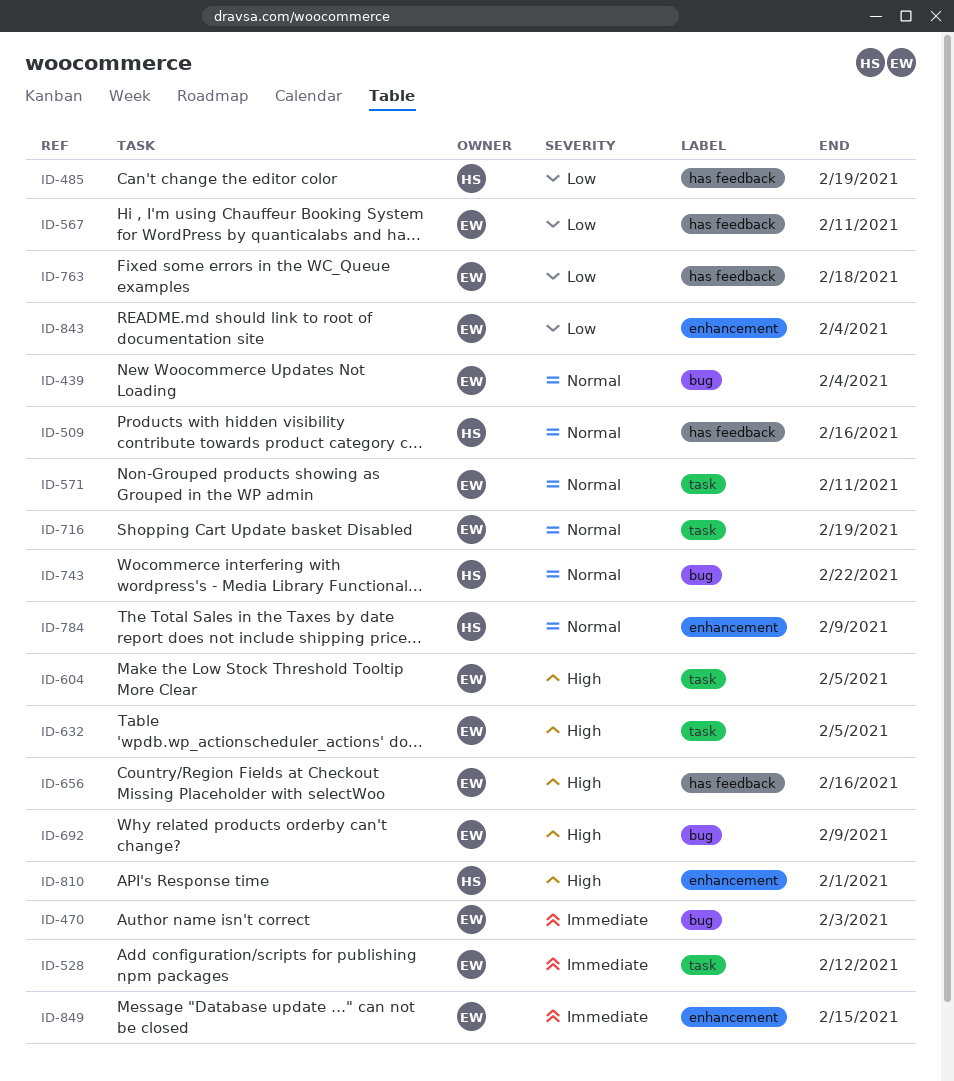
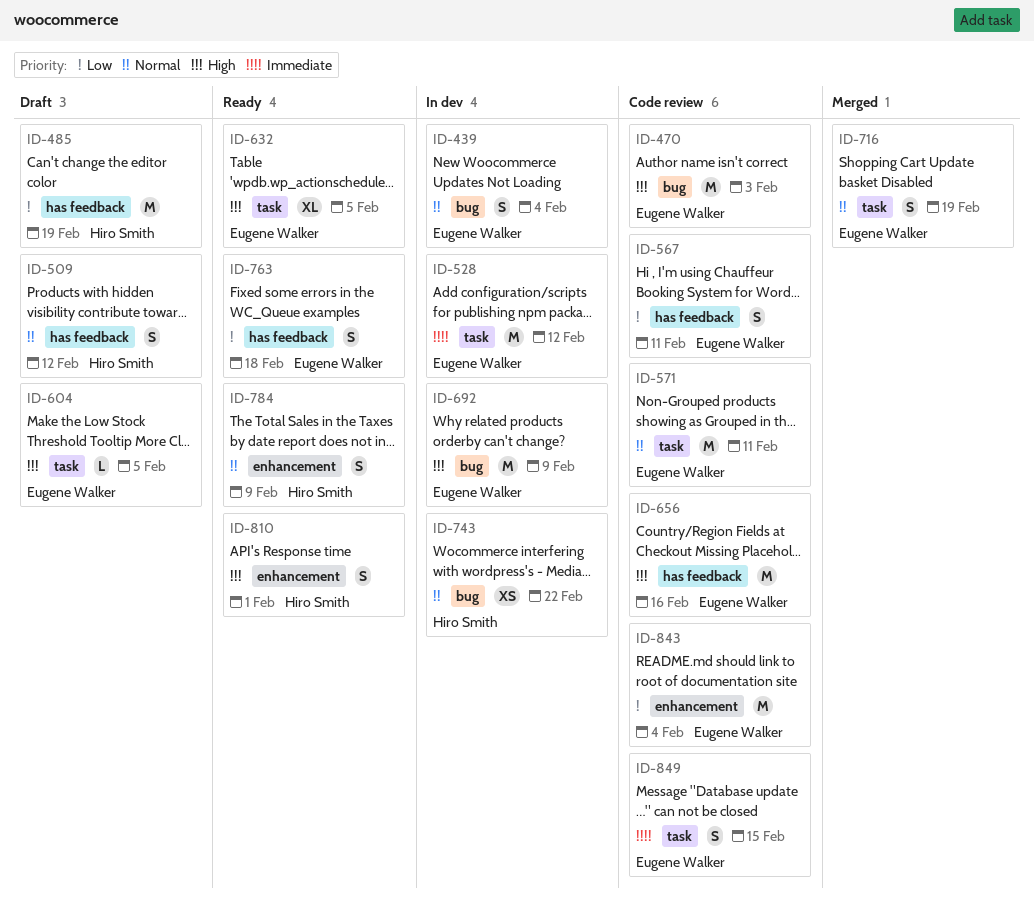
ID-470, priority: Immediate -> High
ID-509, due: Feb 16 -> Feb 12
ID-849, label: enhancement -> task

